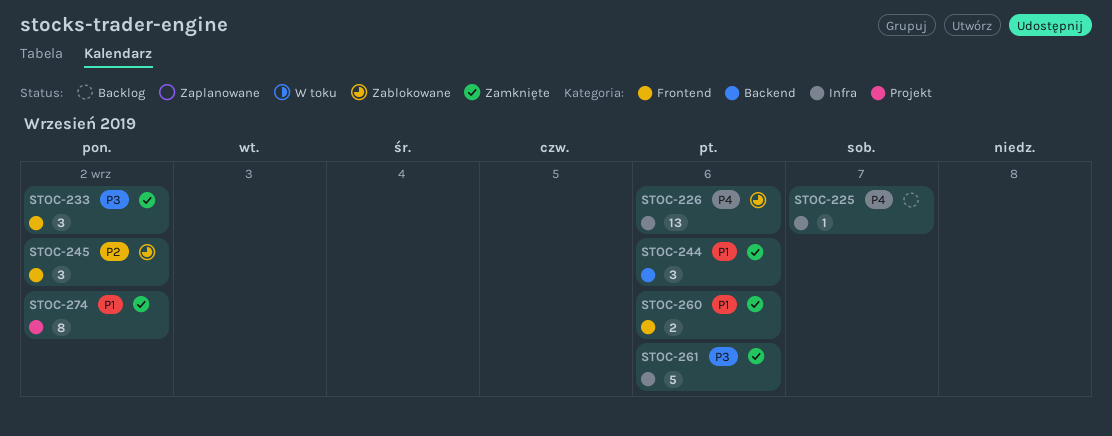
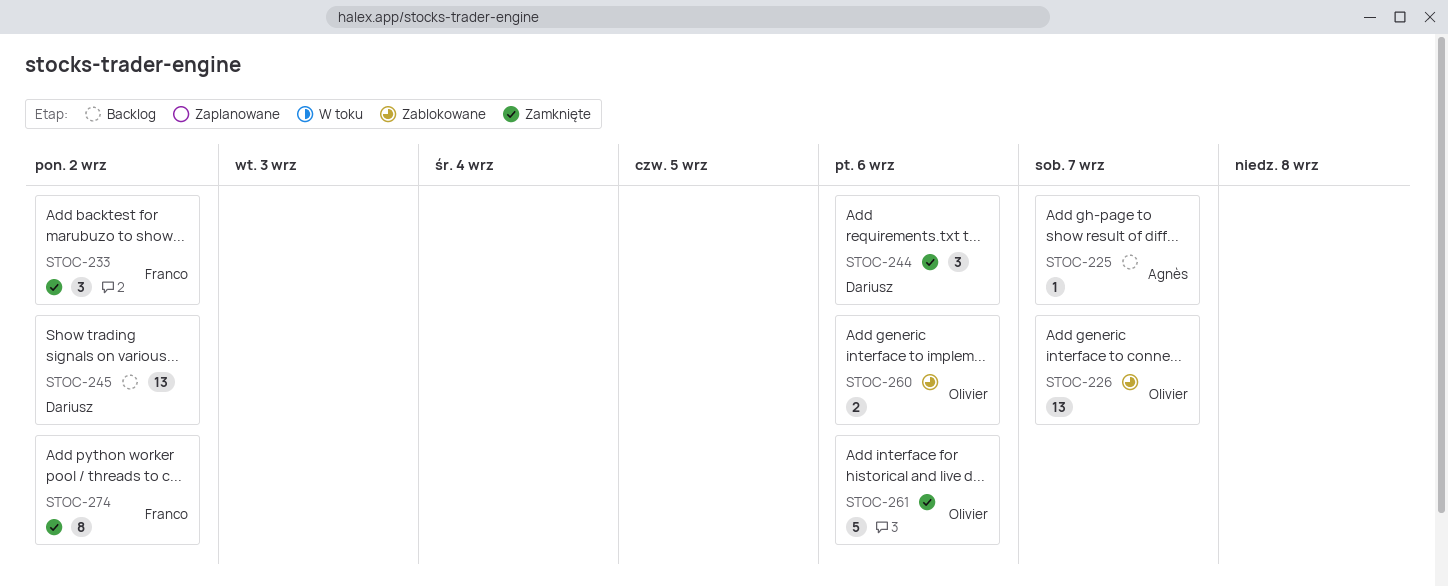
STOC-226, due: Sep 6 -> Sep 7
STOC-245, status: Zablokowane -> Backlog
STOC-245, estimate: 3 -> 13
STOC-260, status: Zamknięte -> Zablokowane

